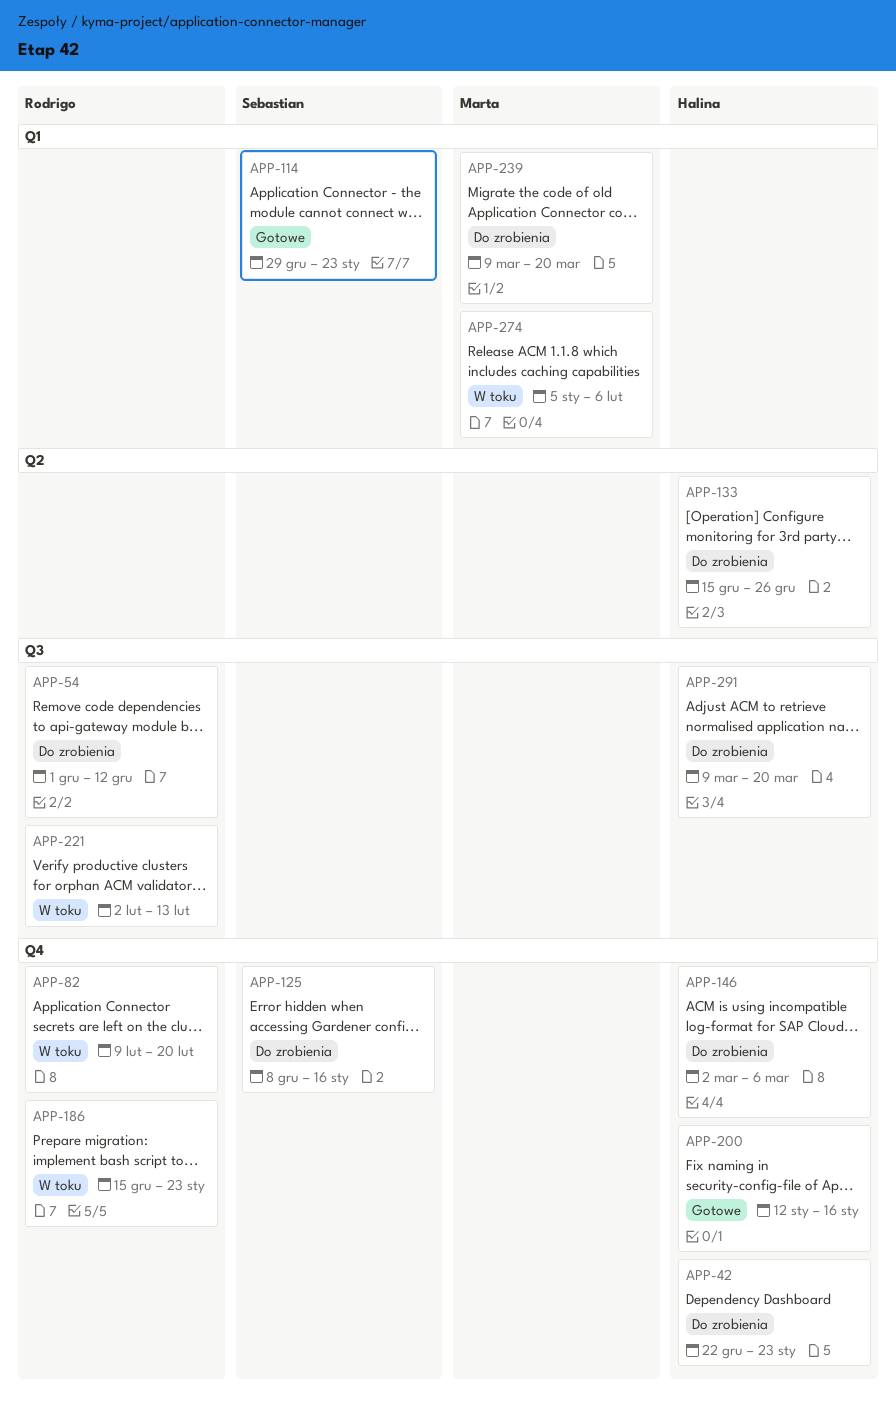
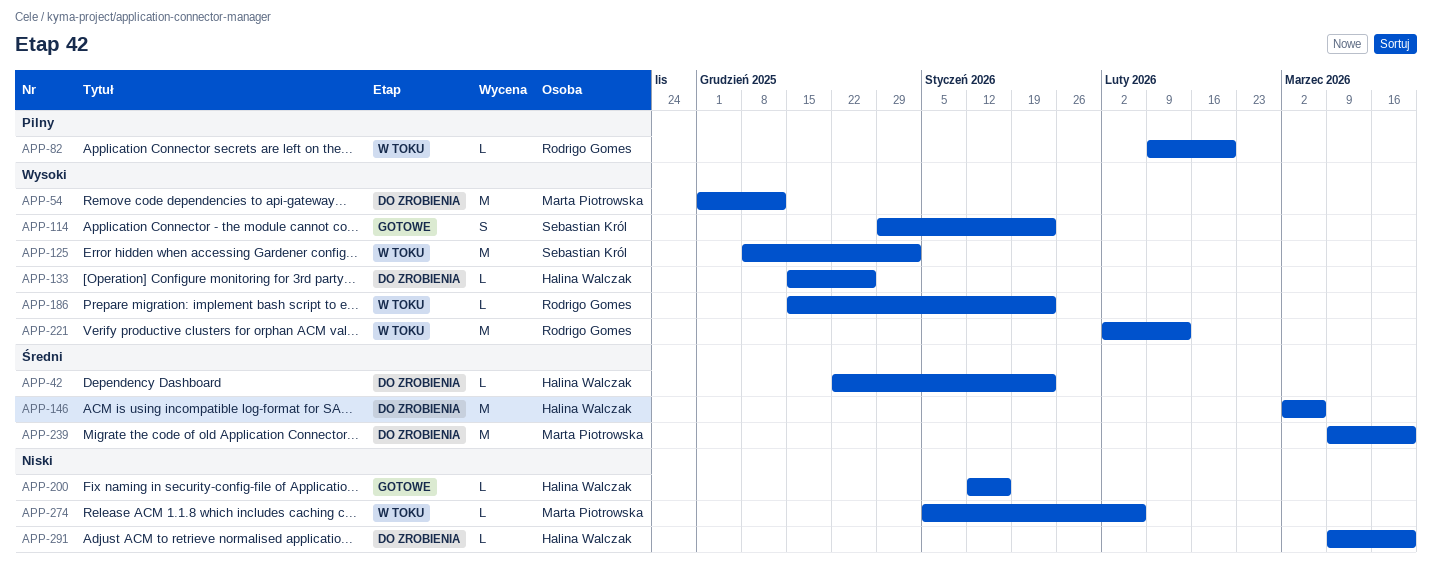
APP-54, owner: Rodrigo Gomes -> Marta Piotrowska
APP-125, status: Do zrobienia -> W toku
APP-125, due: Jan 16 -> Jan 2

